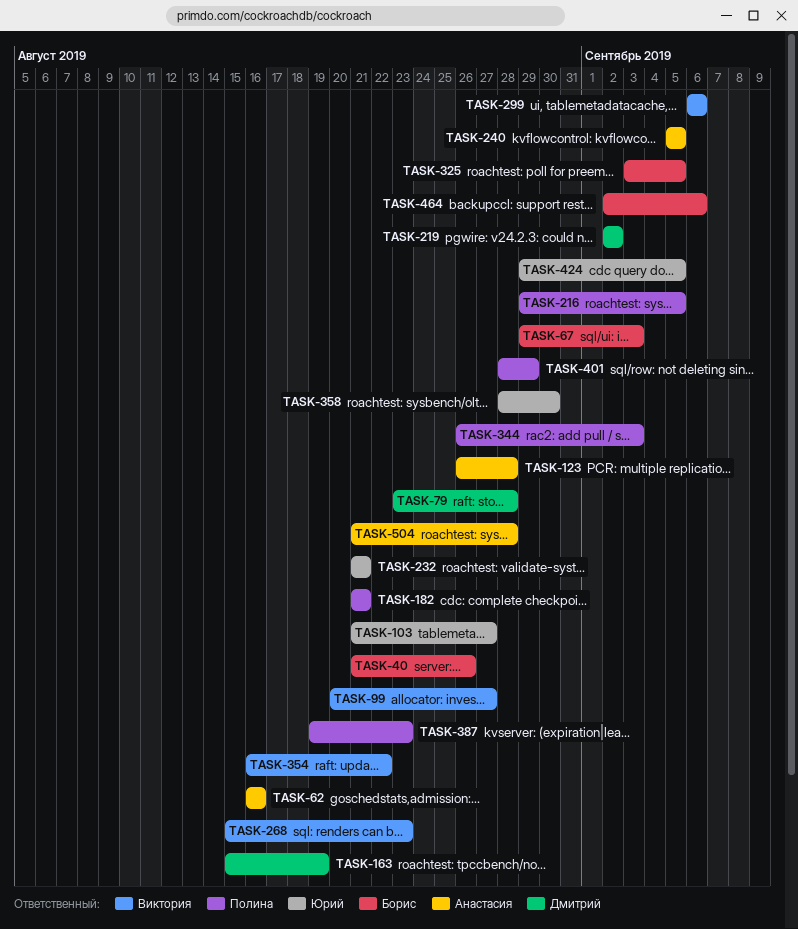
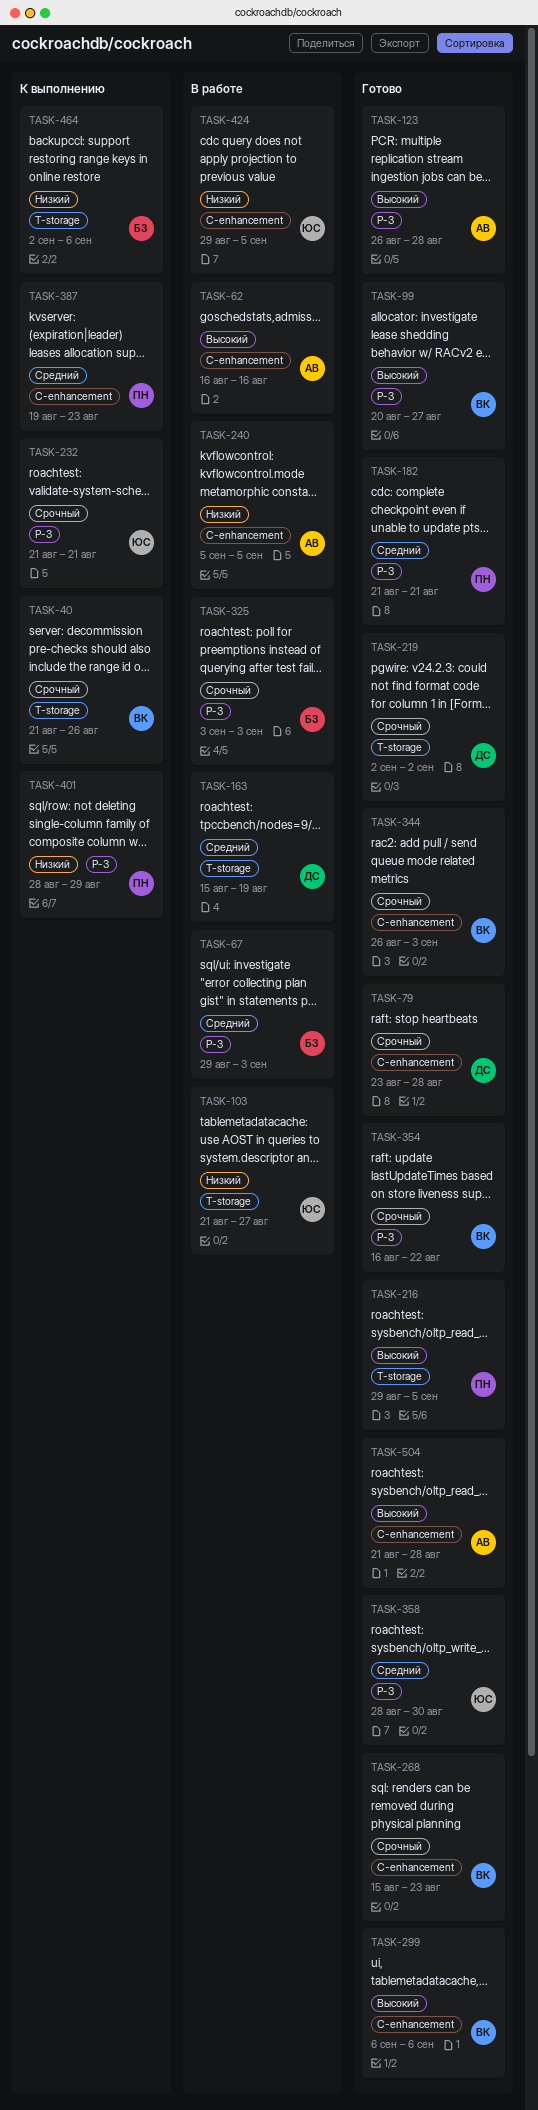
TASK-40, owner: Борис -> Виктория
TASK-325, due: Sep 5 -> Sep 3
TASK-344, owner: Полина -> Виктория

